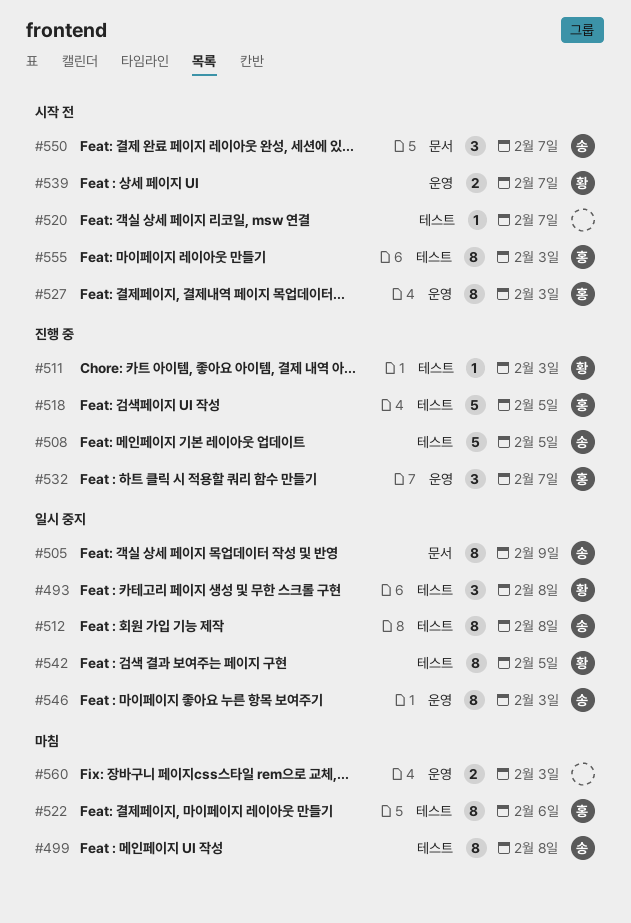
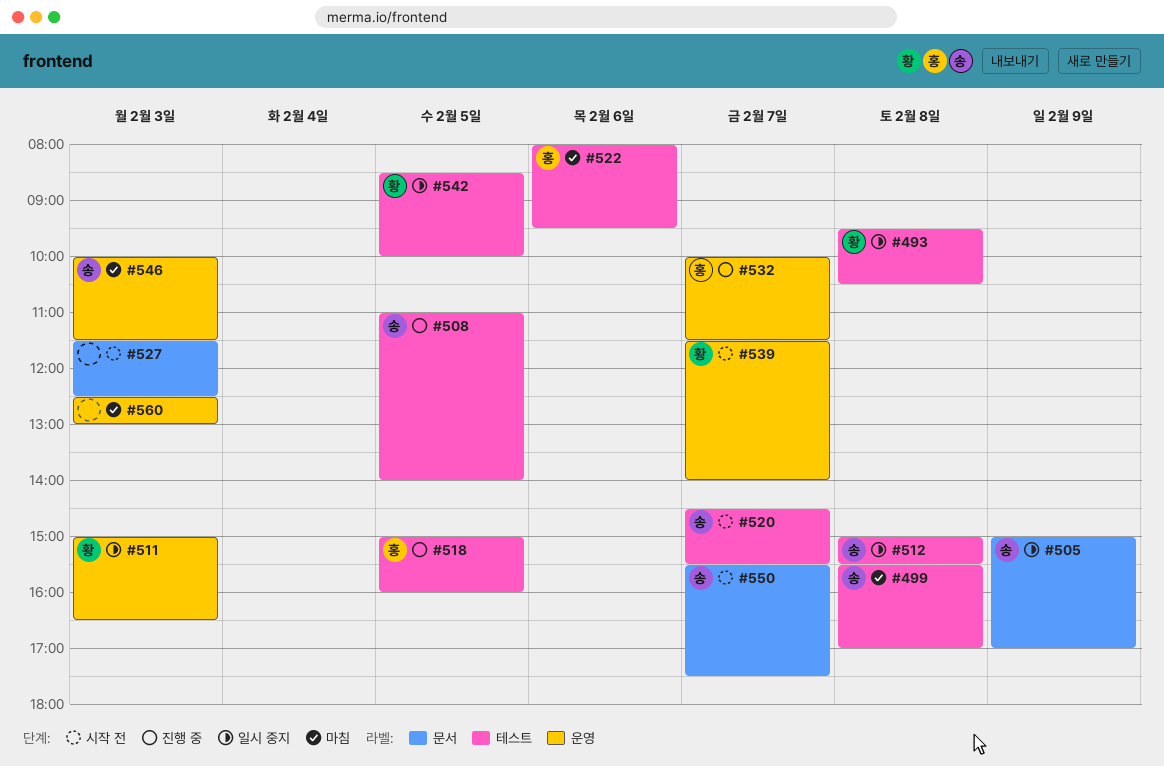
#511, status: 진행 중 -> 일시 중지
#511, label: 테스트 -> 운영
#520, owner: none -> 송
#527, owner: 홍 -> none
#527, label: 운영 -> 문서
#546, status: 일시 중지 -> 마침
#555: present -> none

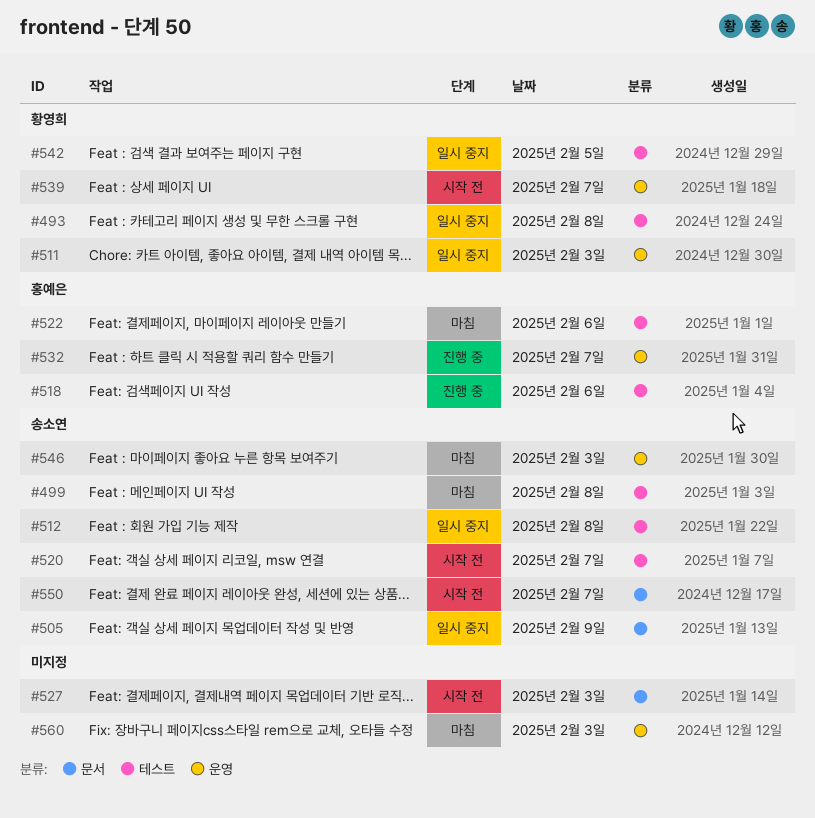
#508: present -> none
#518, day: Feb 5 -> Feb 6

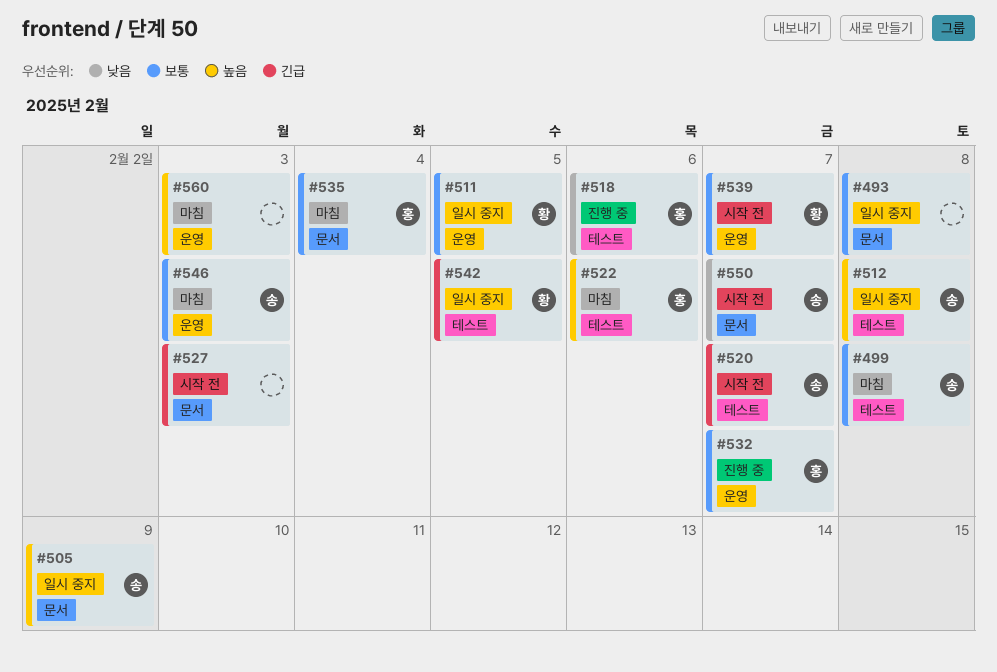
#493, owner: 황영희 -> none
#493, label: 테스트 -> 문서
#511, day: Feb 3 -> Feb 5
#535: none -> present

